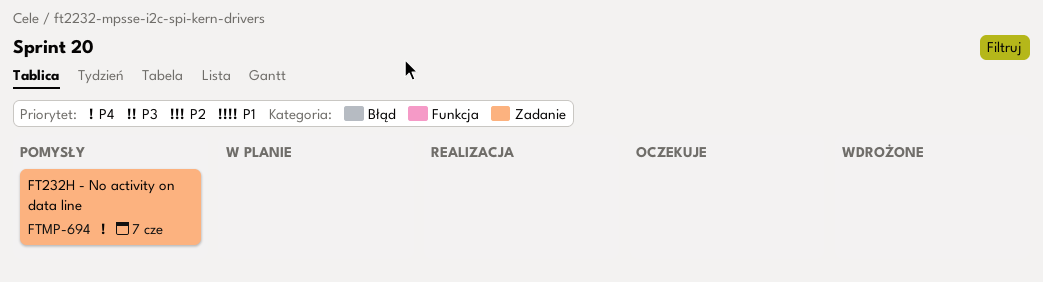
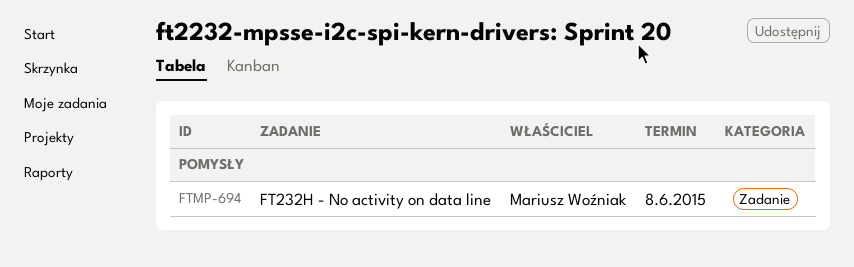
FTMP-694, due: Jun 7 -> Jun 8

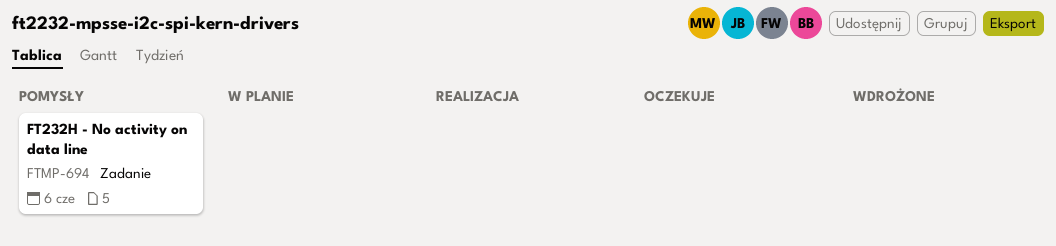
FTMP-694, due: Jun 8 -> Jun 6

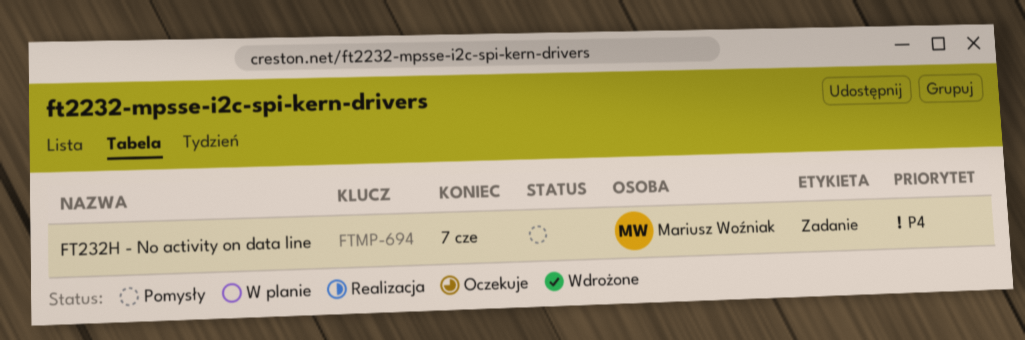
FTMP-694, due: Jun 6 -> Jun 7

